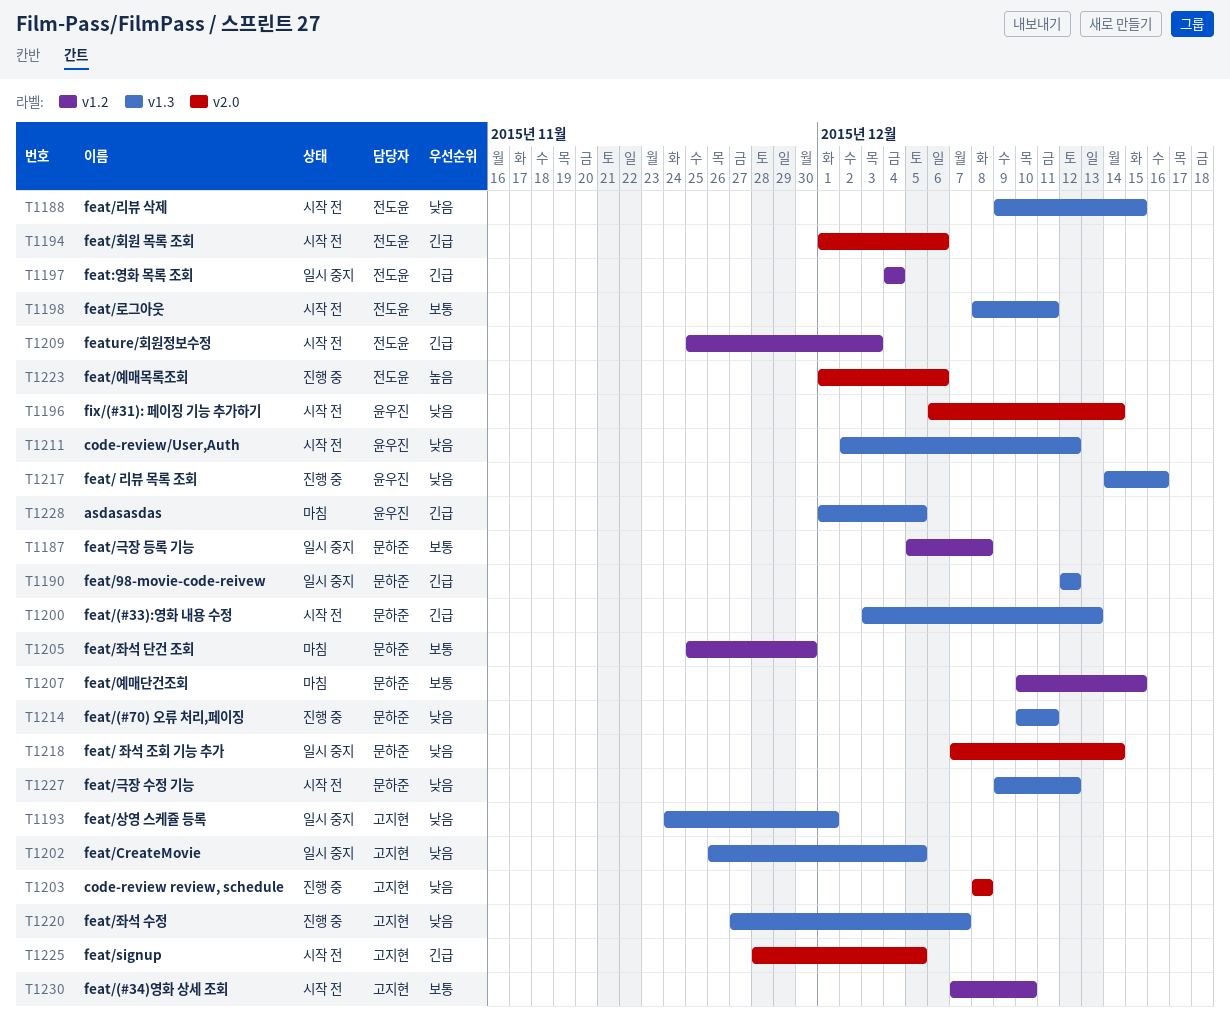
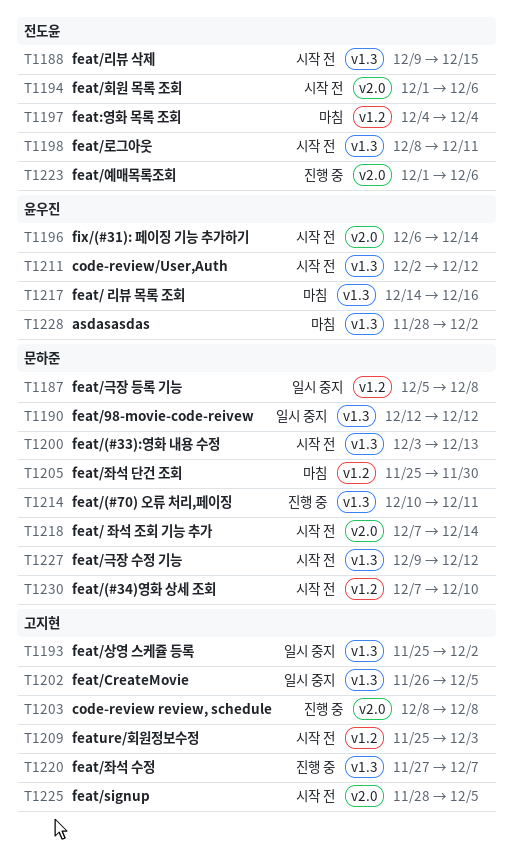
T1193, start: Nov 24 -> Nov 25
T1193, due: Dec 1 -> Dec 2
T1197, status: 일시 중지 -> 마침
T1207: present -> none
T1209, owner: 전도윤 -> 고지현
T1217, status: 진행 중 -> 마침
T1218, status: 일시 중지 -> 시작 전
T1228, start: Dec 1 -> Nov 28
T1228, due: Dec 5 -> Dec 2
T1230, owner: 고지현 -> 문하준

